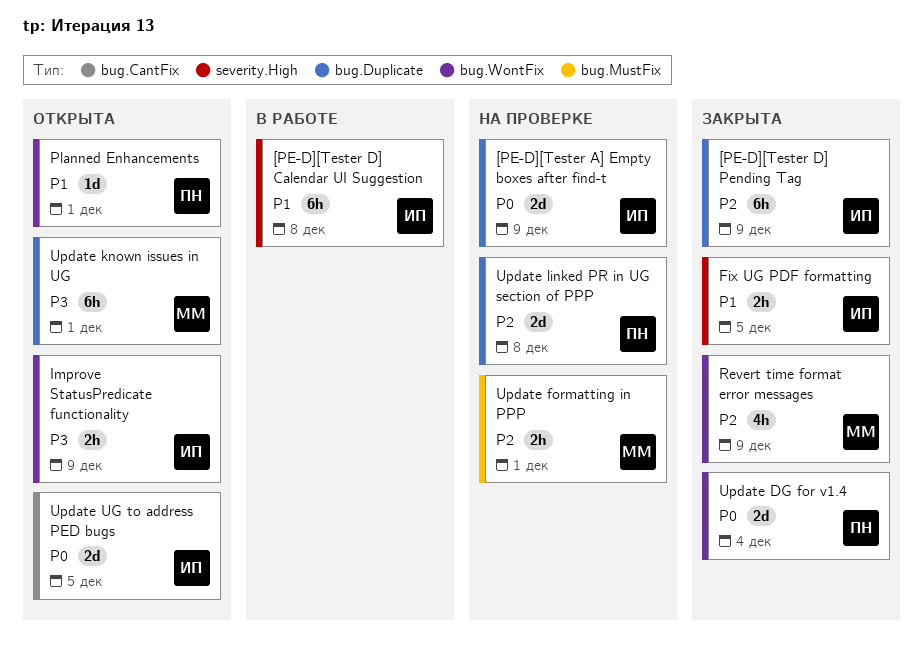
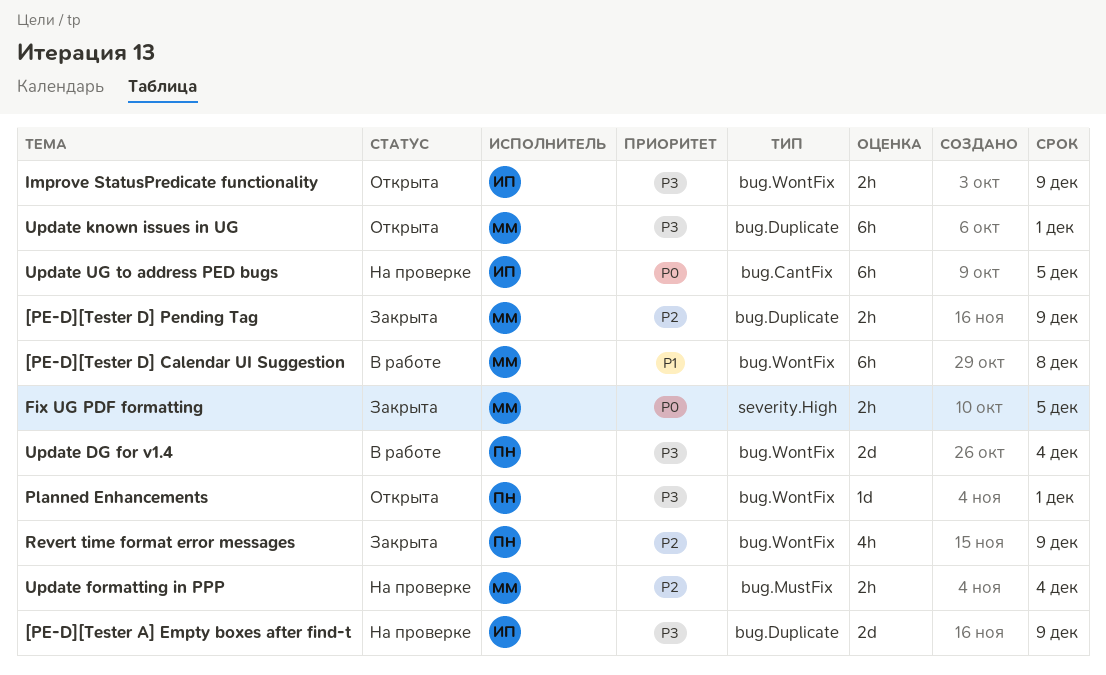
[PE-D][Tester A] Empty boxes after find-t, priority: P0 -> P3
[PE-D][Tester D] Calendar UI Suggestion, owner: ИП -> ММ
[PE-D][Tester D] Calendar UI Suggestion, label: severity.High -> bug.WontFix
[PE-D][Tester D] Pending Tag, owner: ИП -> ММ
[PE-D][Tester D] Pending Tag, estimate: 6h -> 2h
Fix UG PDF formatting, owner: ИП -> ММ
Fix UG PDF formatting, priority: P1 -> P0
Planned Enhancements, priority: P1 -> P3
Revert time format error messages, owner: ММ -> ПН
Update DG for v1.4, status: Закрыта -> В работе
Update DG for v1.4, priority: P0 -> P3
Update formatting in PPP, due: Dec 1 -> Dec 4
Update linked PR in UG section of PPP: present -> none
Update UG to address PED bugs, status: Открыта -> На проверке
Update UG to address PED bugs, estimate: 2d -> 6h

